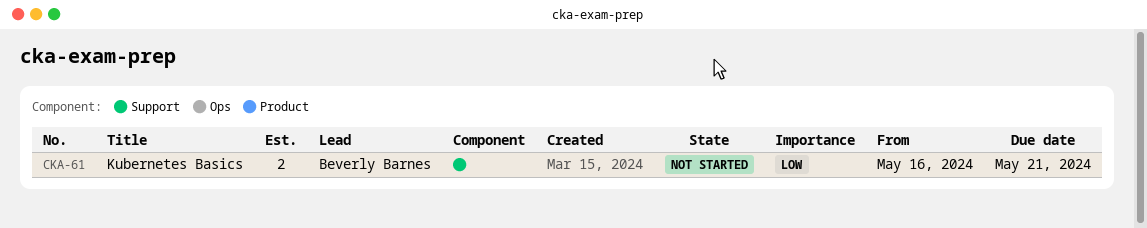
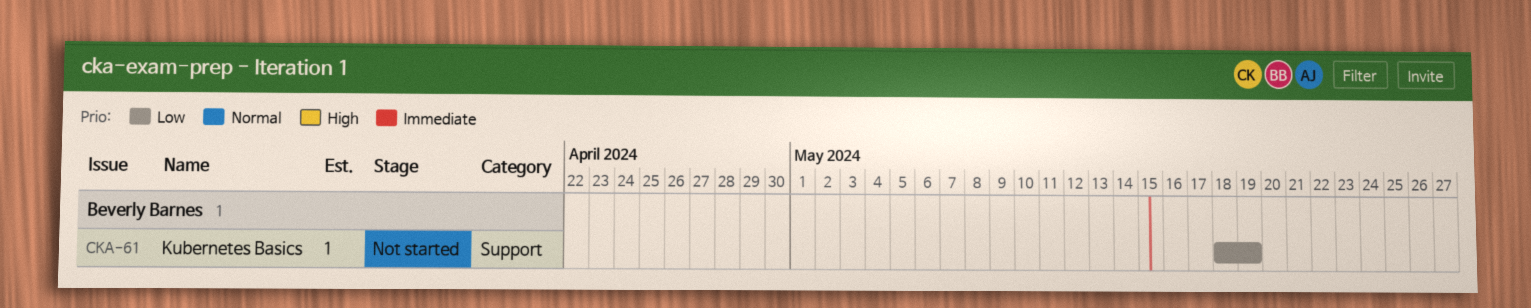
CKA-61, estimate: 2 -> 1
CKA-61, start: May 16 -> May 18
CKA-61, due: May 21 -> May 19

